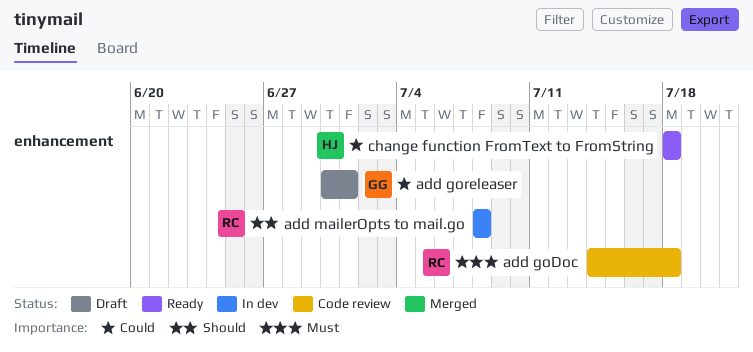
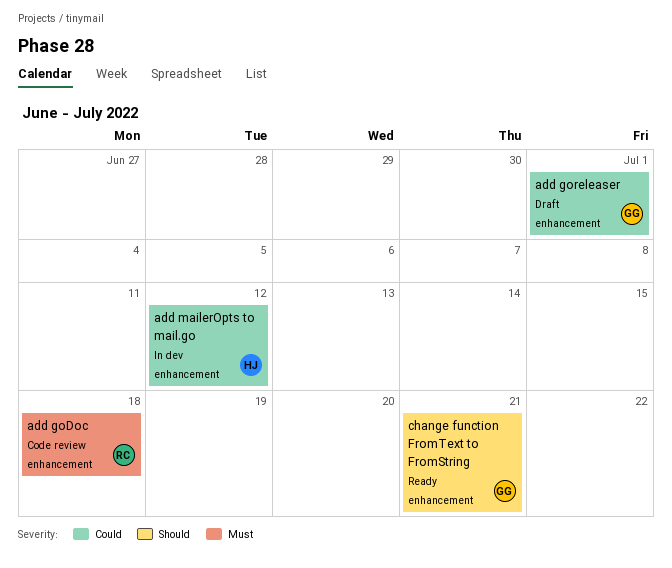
add mailerOpts to mail.go, owner: RC -> HJ
add mailerOpts to mail.go, priority: Should -> Could
add mailerOpts to mail.go, due: Jul 8 -> Jul 12
change function FromText to FromString, owner: HJ -> GG
change function FromText to FromString, priority: Could -> Should
change function FromText to FromString, due: Jul 18 -> Jul 21

